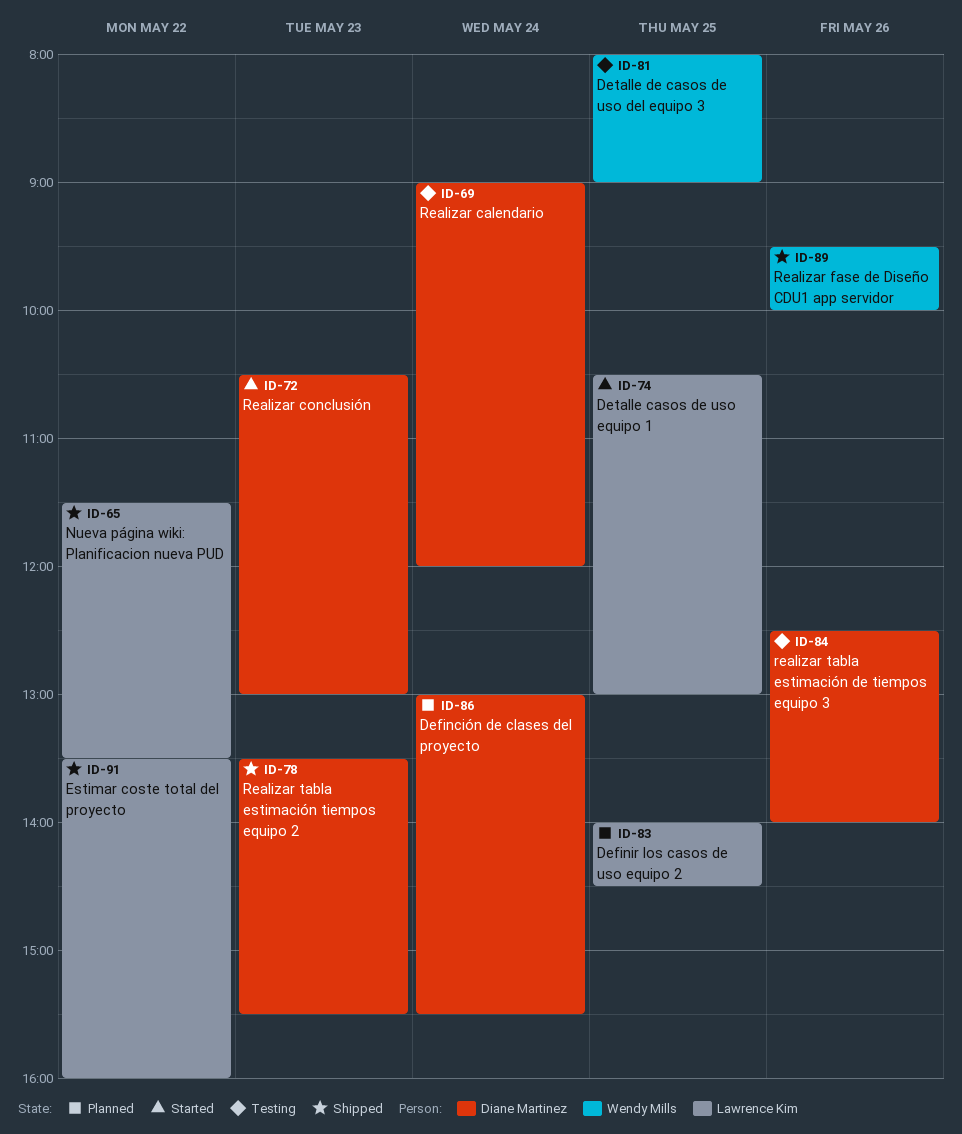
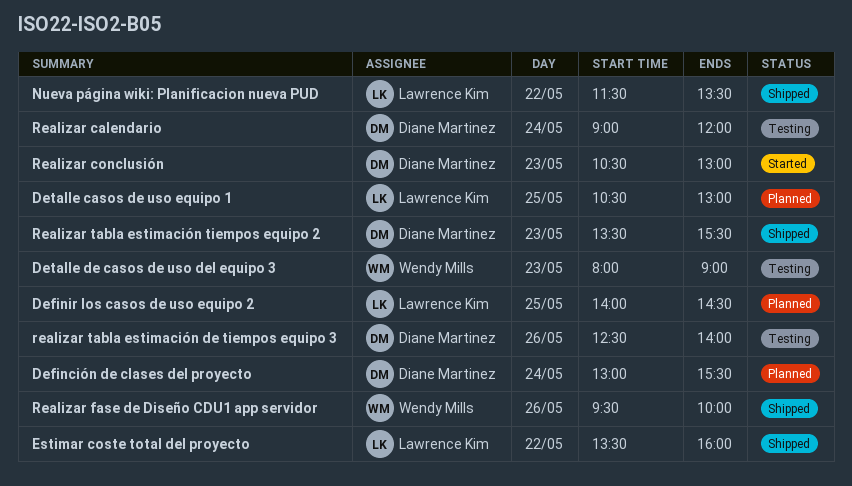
Detalle casos de uso equipo 1, status: Started -> Planned
Detalle de casos de uso del equipo 3, day: May 25 -> May 23

